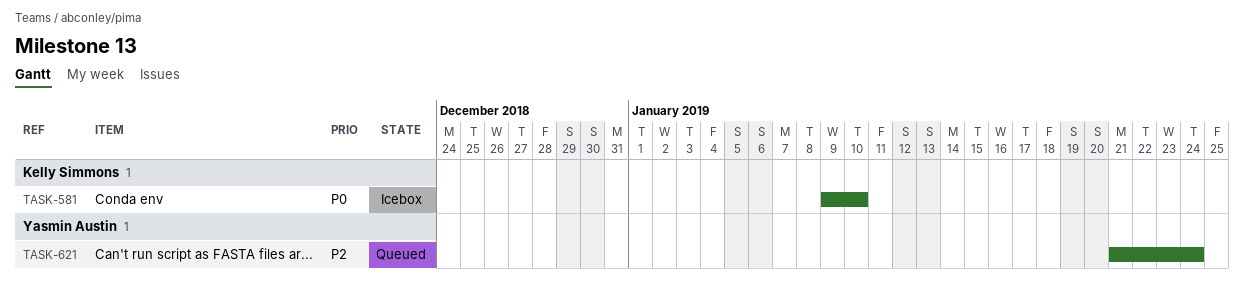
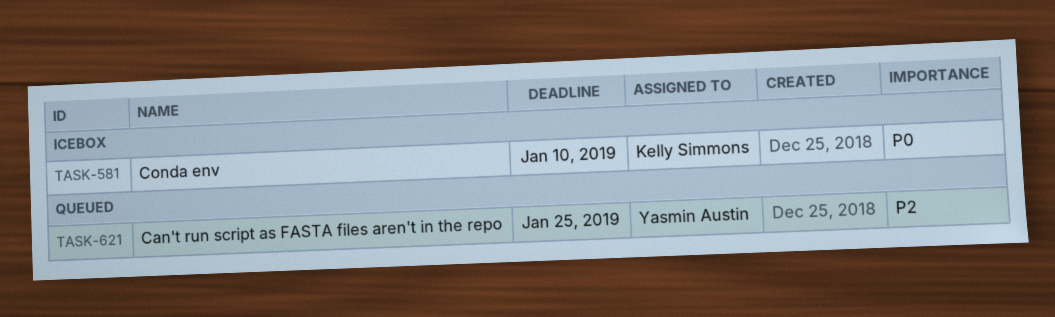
TASK-621, due: Jan 24 -> Jan 25

